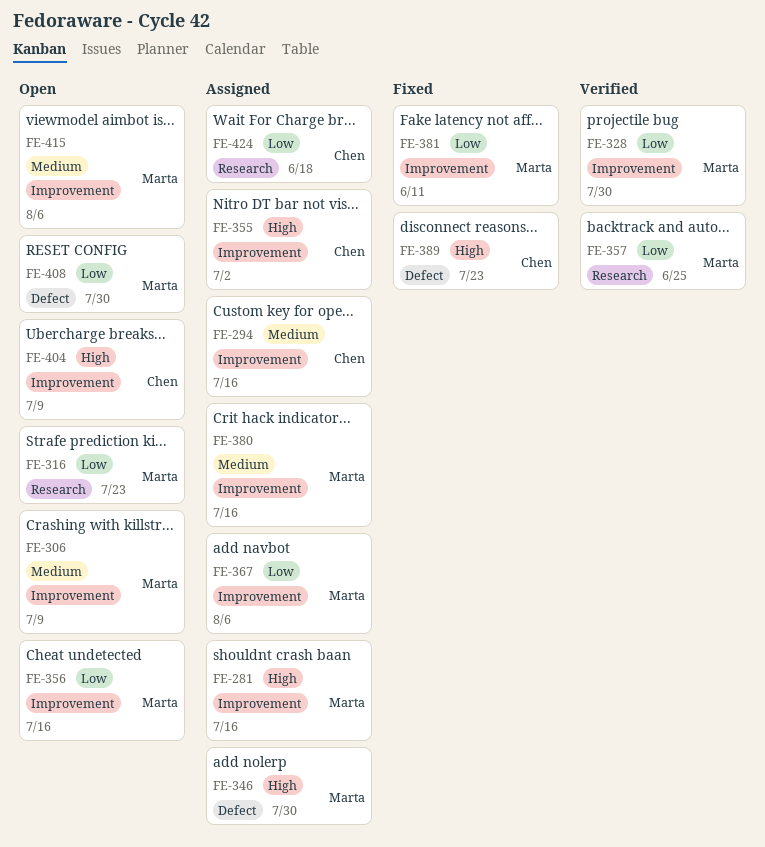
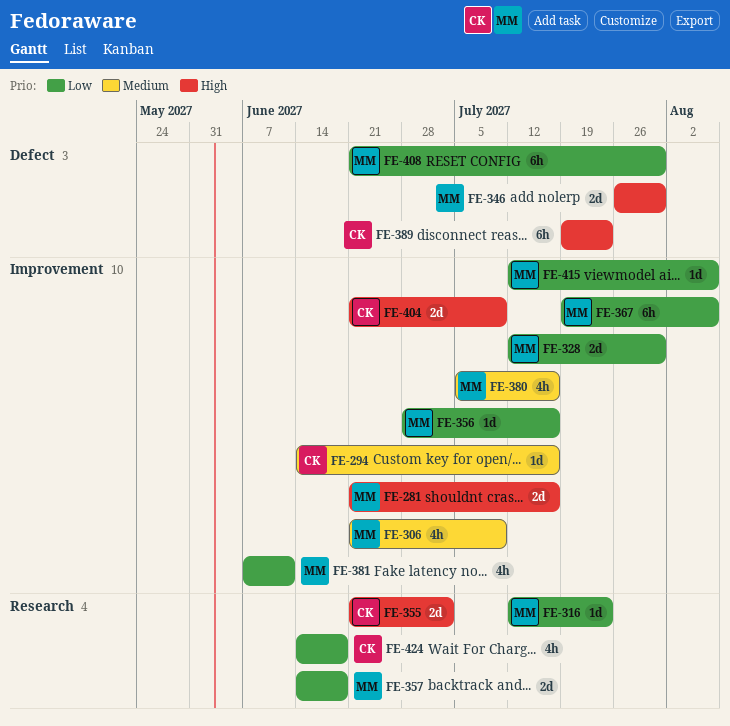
FE-355, label: Improvement -> Research
FE-357, due: Jun 25 -> Jun 18
FE-415, priority: Medium -> Low

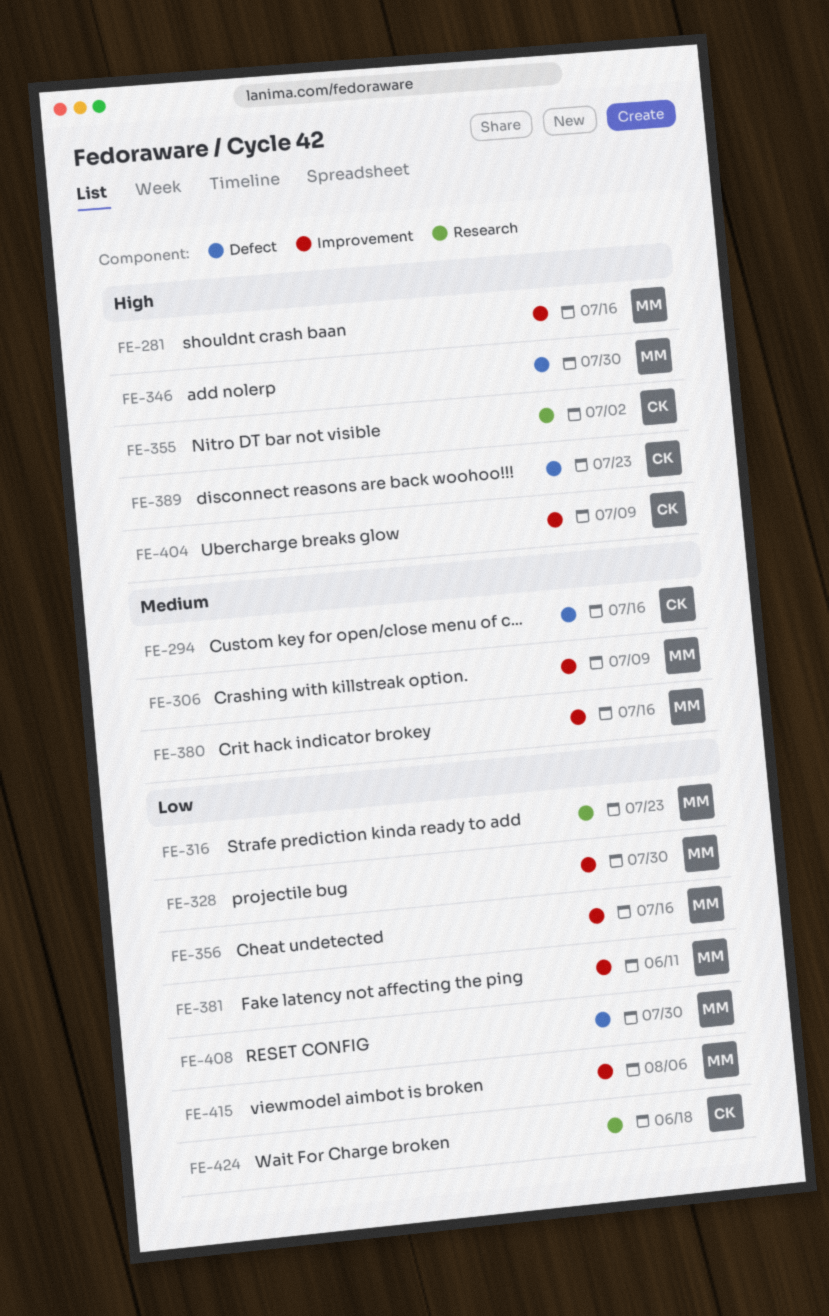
FE-294, label: Improvement -> Defect
FE-357: present -> none
FE-367: present -> none

